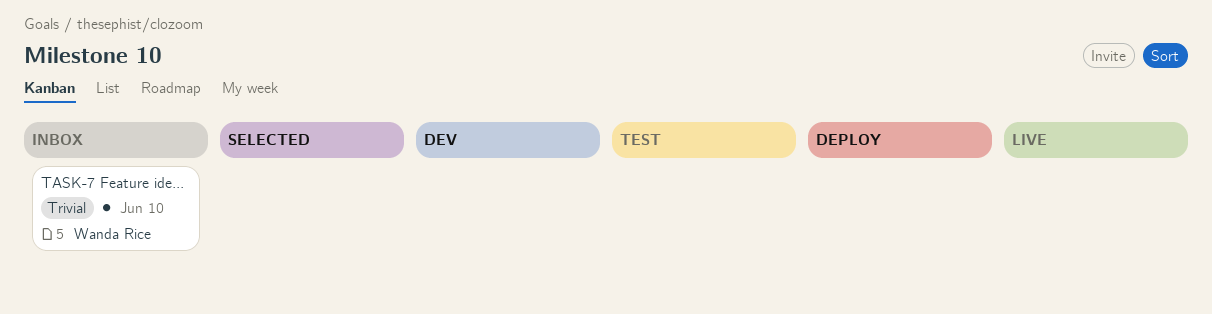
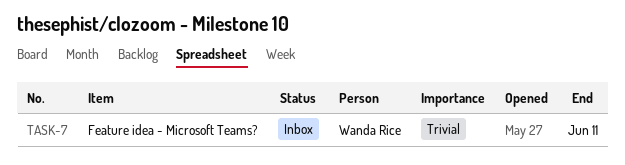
TASK-7, due: Jun 10 -> Jun 11

